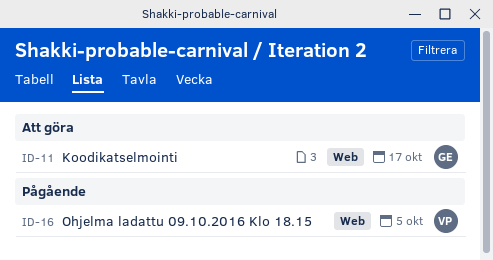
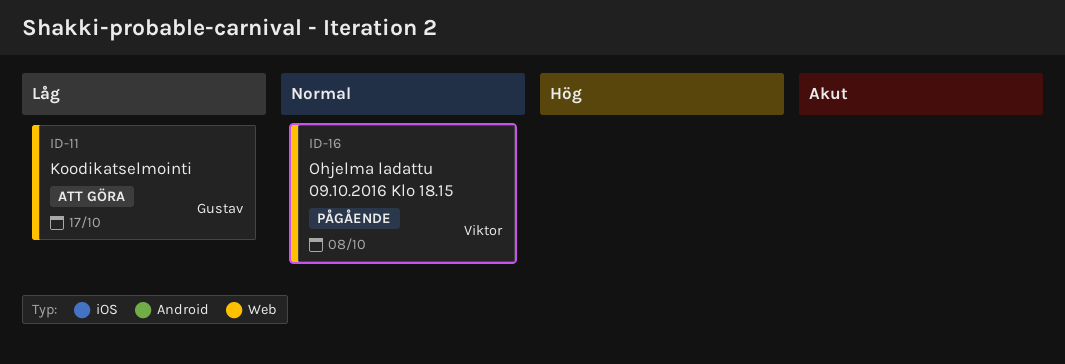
ID-16, due: Oct 5 -> Oct 8

